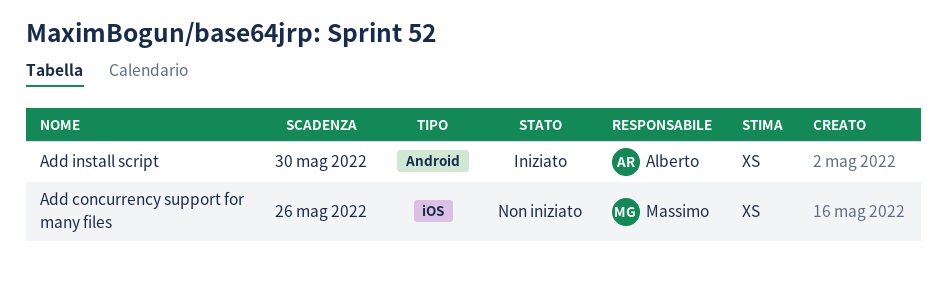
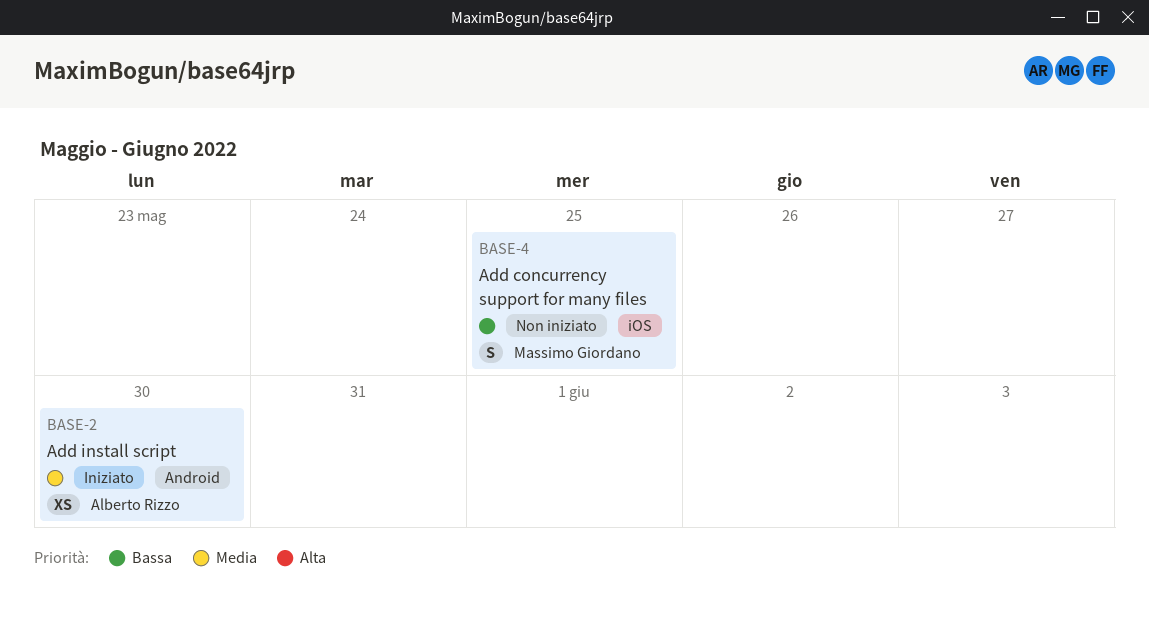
Add concurrency support for many files, estimate: XS -> S
Add concurrency support for many files, due: May 26 -> May 25

